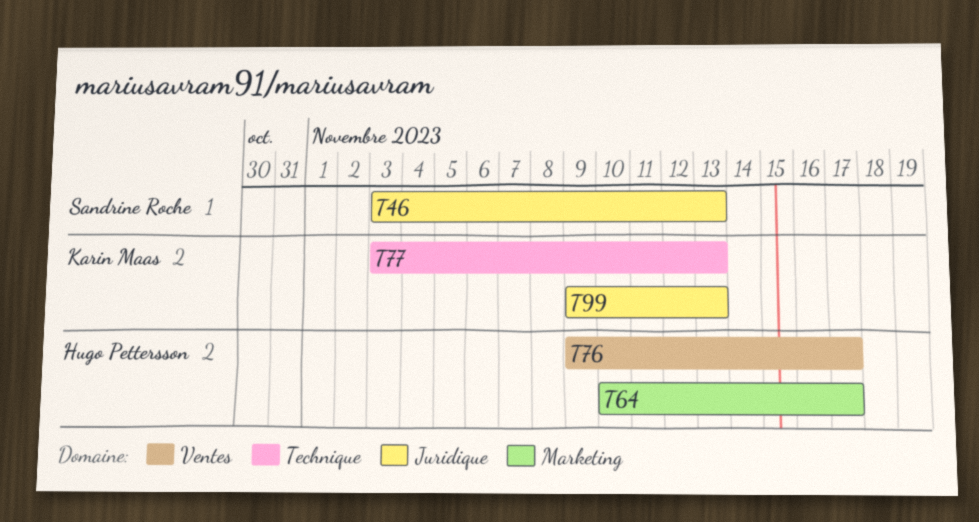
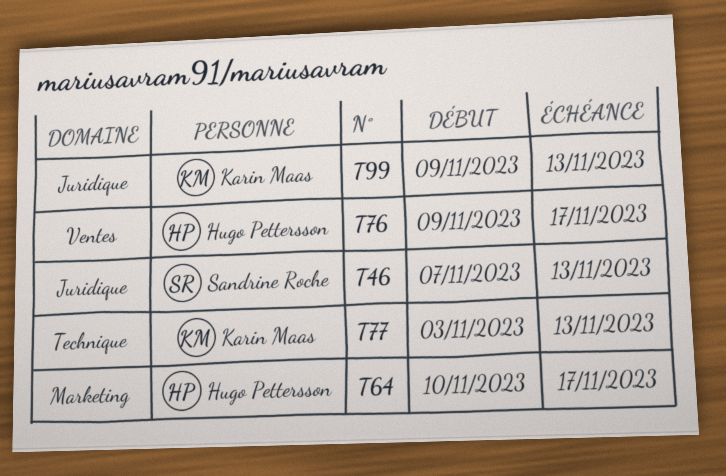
T46, start: Nov 3 -> Nov 7

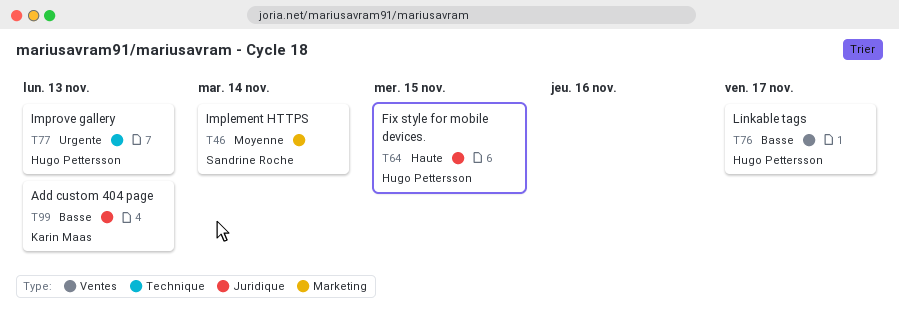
T46, label: Juridique -> Marketing
T46, due: Nov 13 -> Nov 14
T64, label: Marketing -> Juridique
T64, due: Nov 17 -> Nov 15
T77, owner: Karin Maas -> Hugo Pettersson

